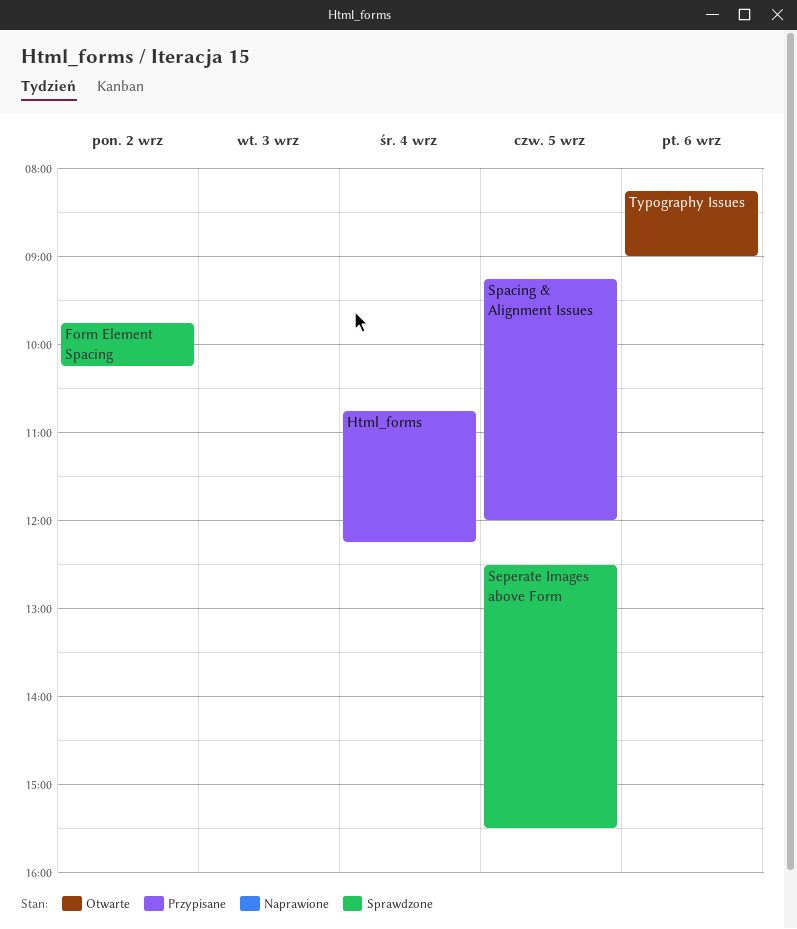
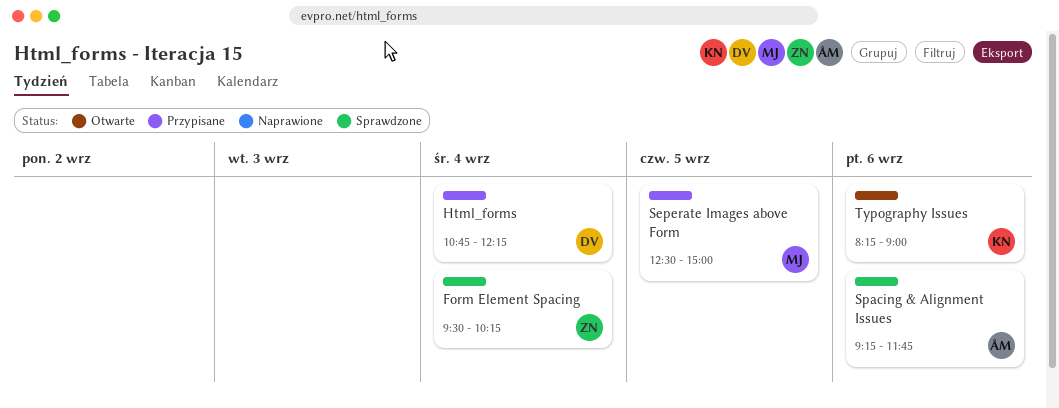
Form Element Spacing, day: Sep 2 -> Sep 4
Form Element Spacing, begins: 09:45 -> 09:30
Seperate Images above Form, status: Sprawdzone -> Przypisane
Seperate Images above Form, ends: 15:30 -> 15:00
Spacing & Alignment Issues, status: Przypisane -> Sprawdzone
Spacing & Alignment Issues, day: Sep 5 -> Sep 6
Spacing & Alignment Issues, ends: 12:00 -> 11:45

